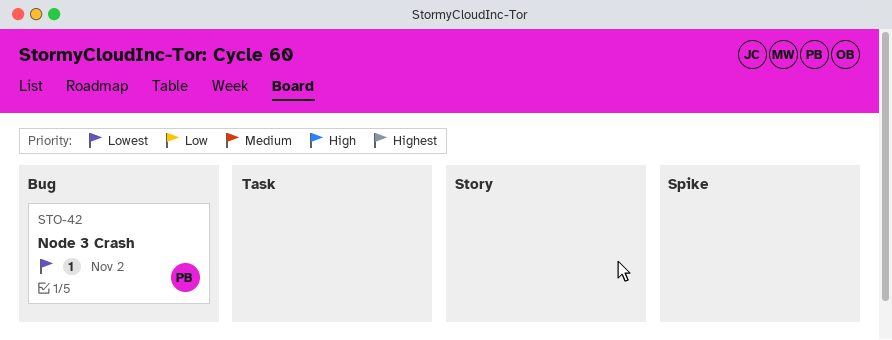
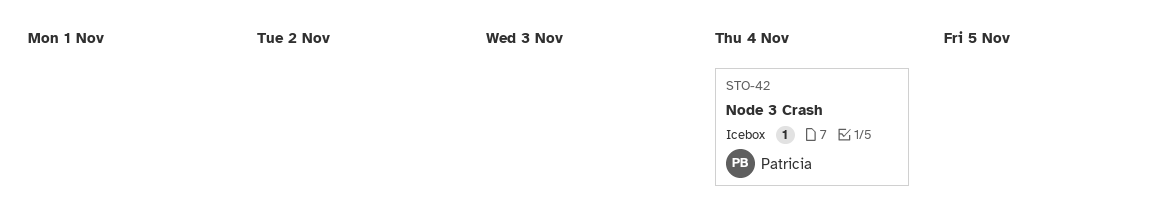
STO-42, due: Nov 2 -> Nov 4

